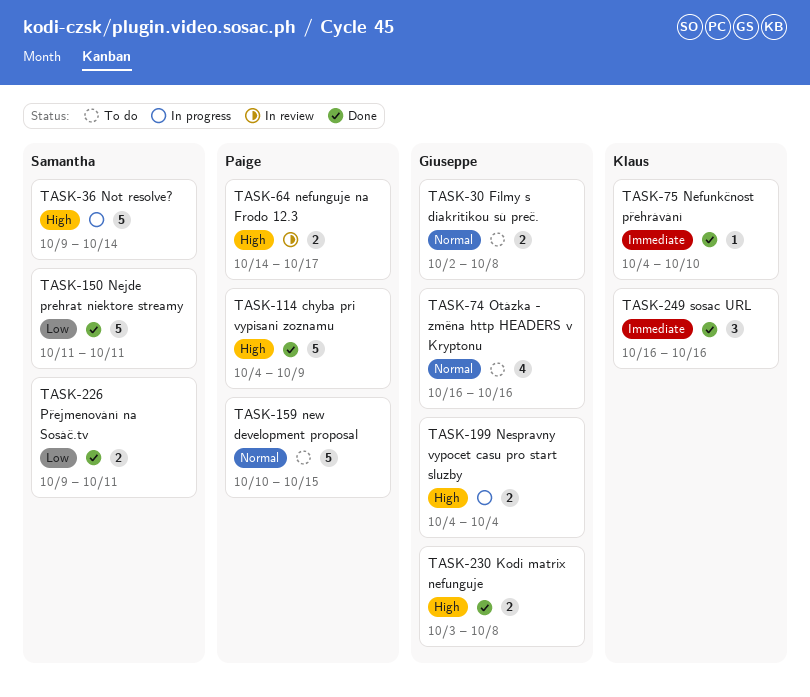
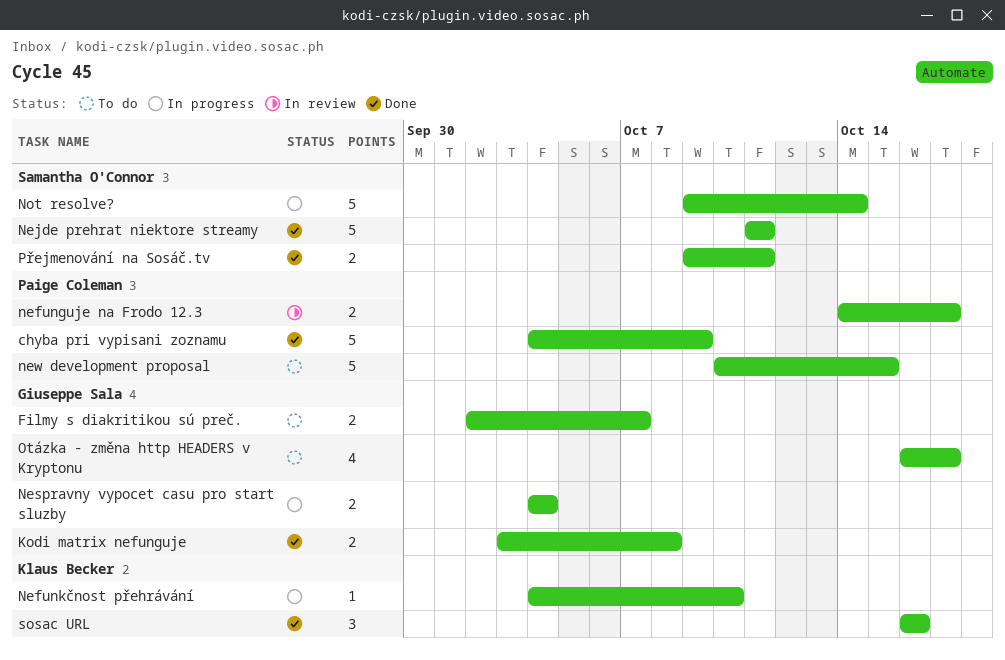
Filmy s diakritikou sú preč., due: Oct 8 -> Oct 7
Nefunkčnost přehrávání, status: Done -> In progress
Otázka - změna http HEADERS v Kryptonu, due: Oct 16 -> Oct 17

